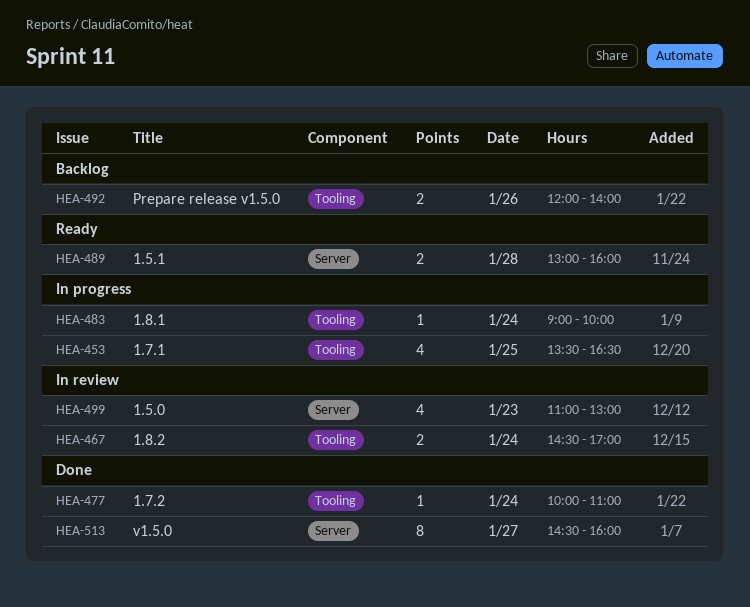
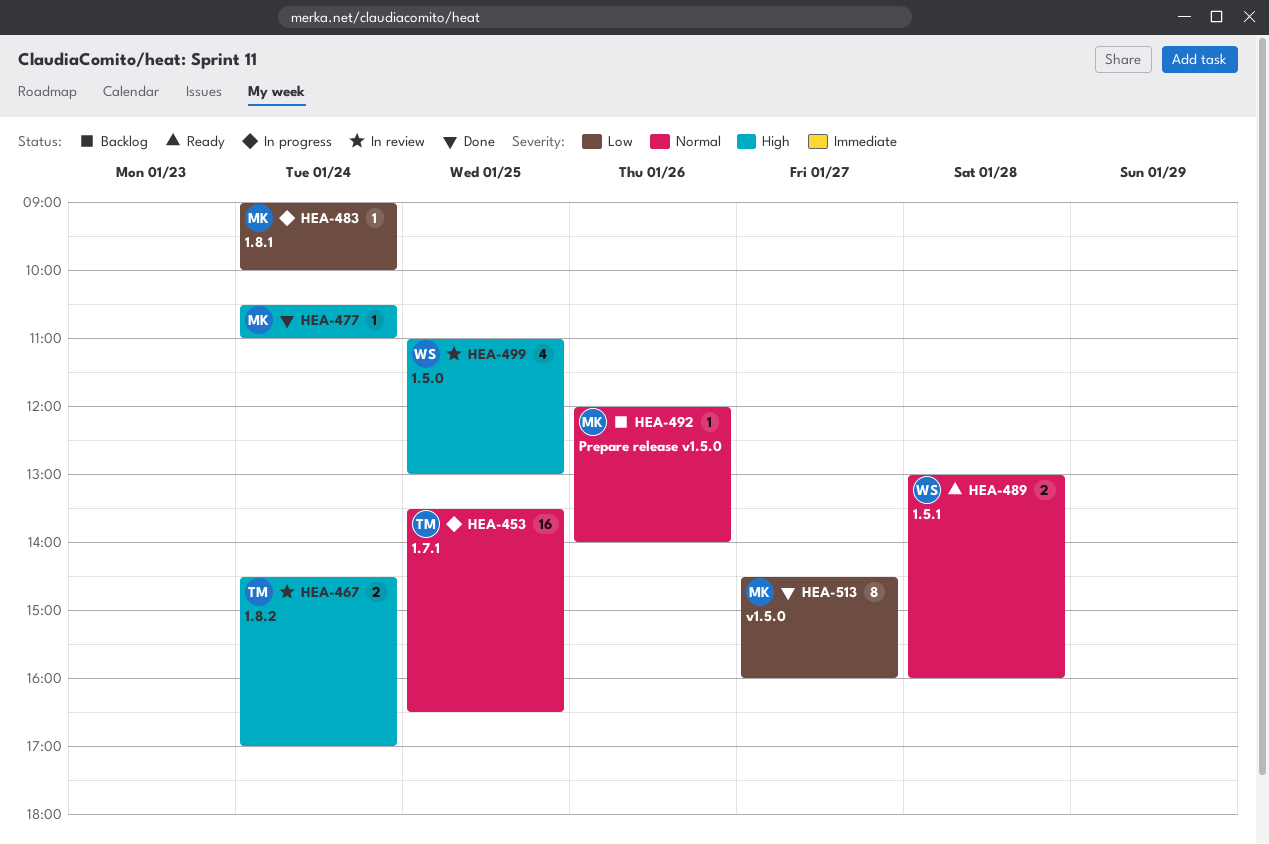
HEA-453, estimate: 4 -> 16
HEA-477, begins: 10:00 -> 10:30
HEA-492, estimate: 2 -> 1
HEA-499, day: Jan 23 -> Jan 25

